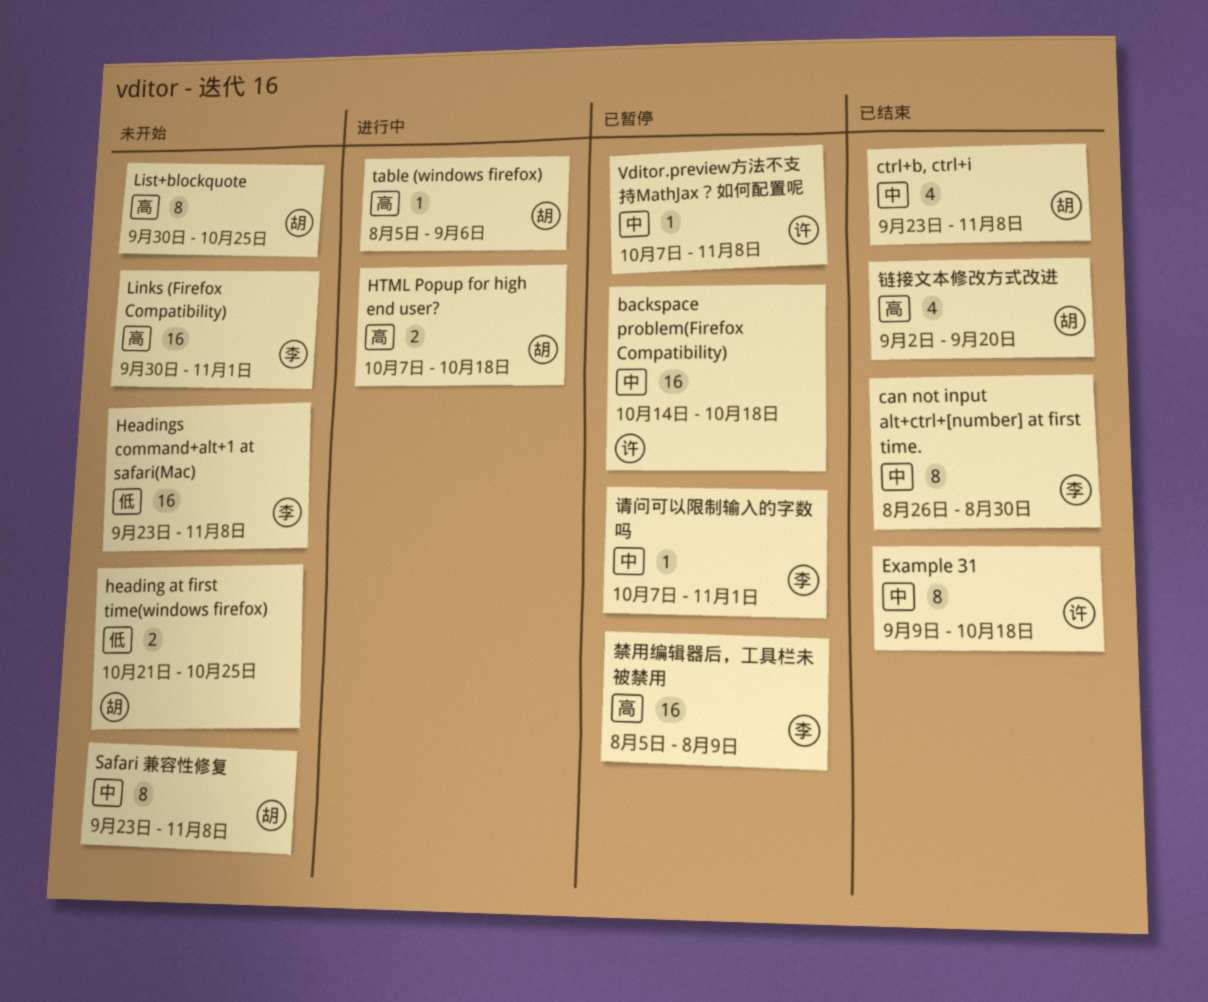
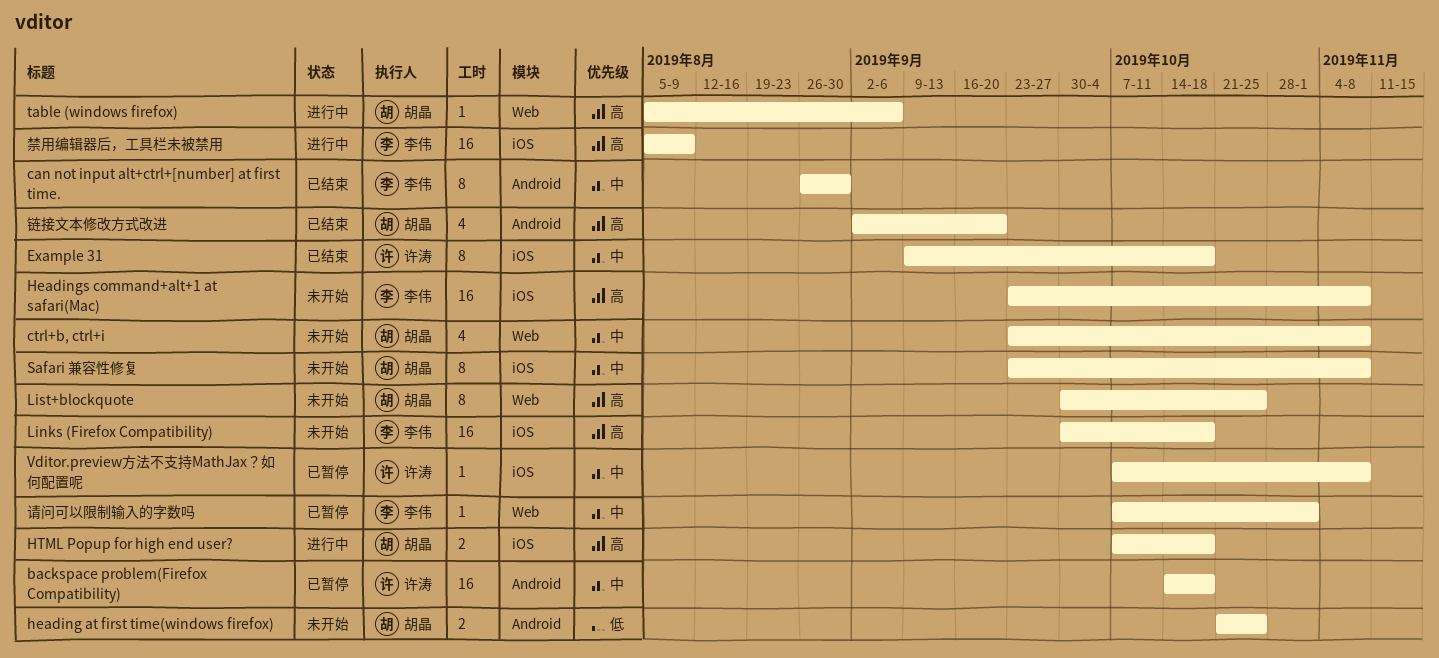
ctrl+b, ctrl+i, status: 已结束 -> 未开始
Headings command+alt+1 at safari(Mac), priority: 低 -> 高
Links (Firefox Compatibility), due: Nov 1 -> Oct 18
禁用编辑器后，工具栏未被禁用, status: 已暂停 -> 进行中

